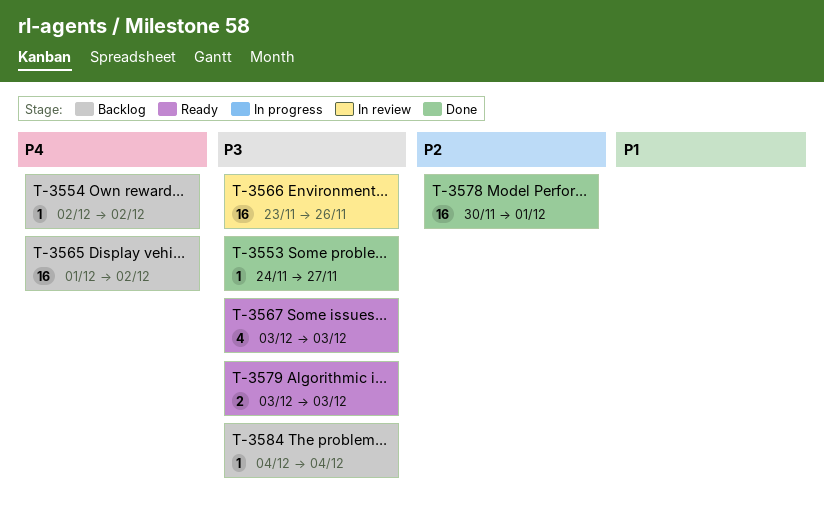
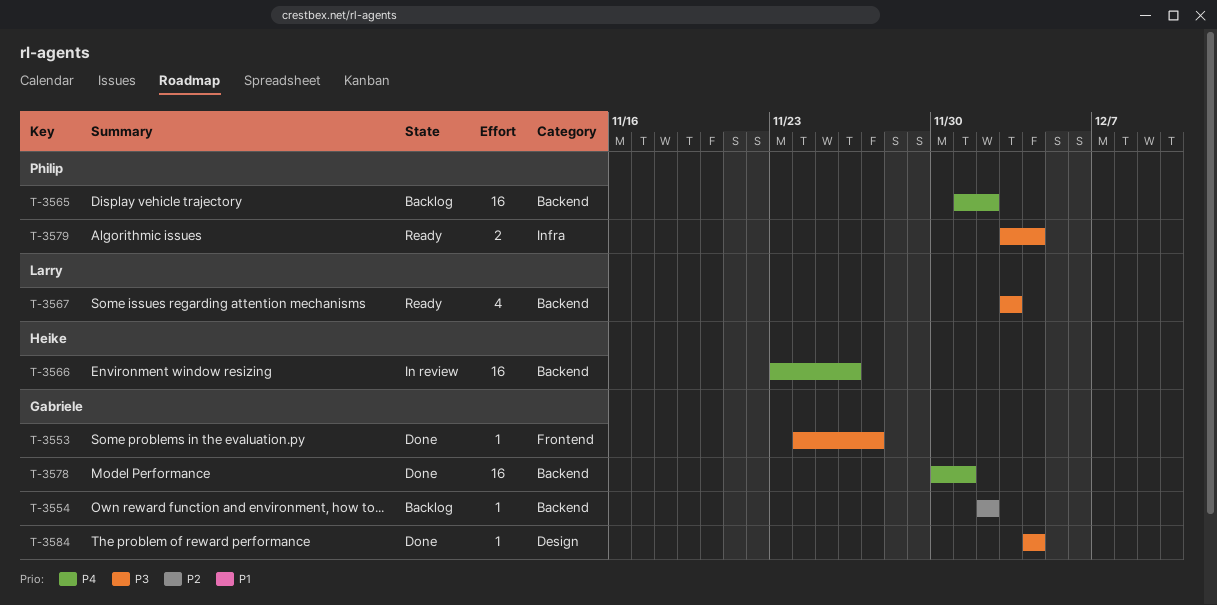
T-3554, priority: P4 -> P2
T-3566, priority: P3 -> P4
T-3578, priority: P2 -> P4
T-3579, due: Dec 3 -> Dec 4
T-3584, status: Backlog -> Done

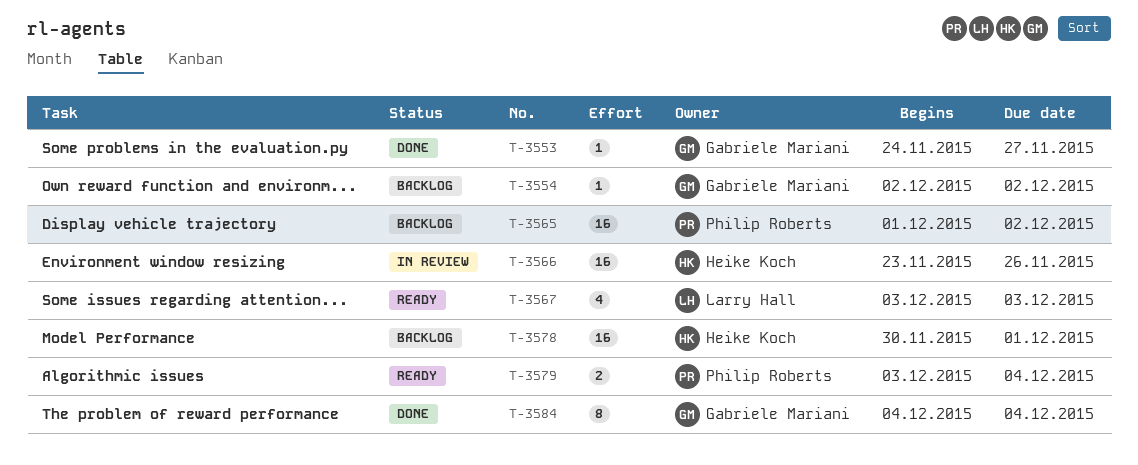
T-3578, status: Done -> Backlog
T-3578, owner: Gabriele Mariani -> Heike Koch
T-3584, estimate: 1 -> 8

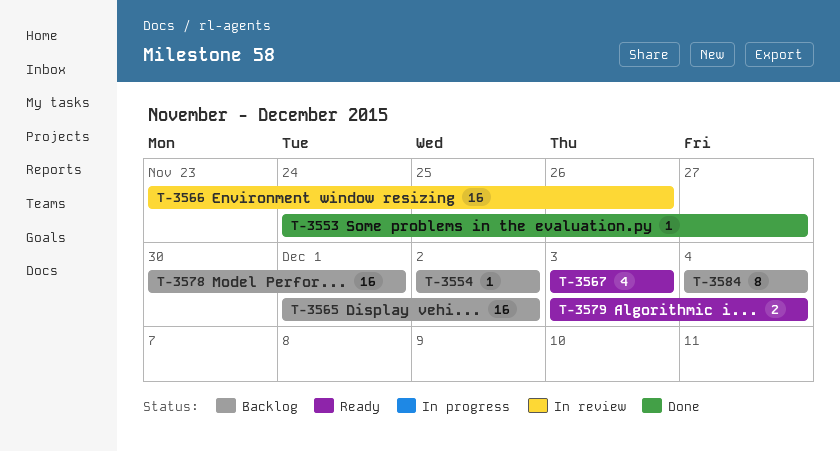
T-3584, status: Done -> Backlog

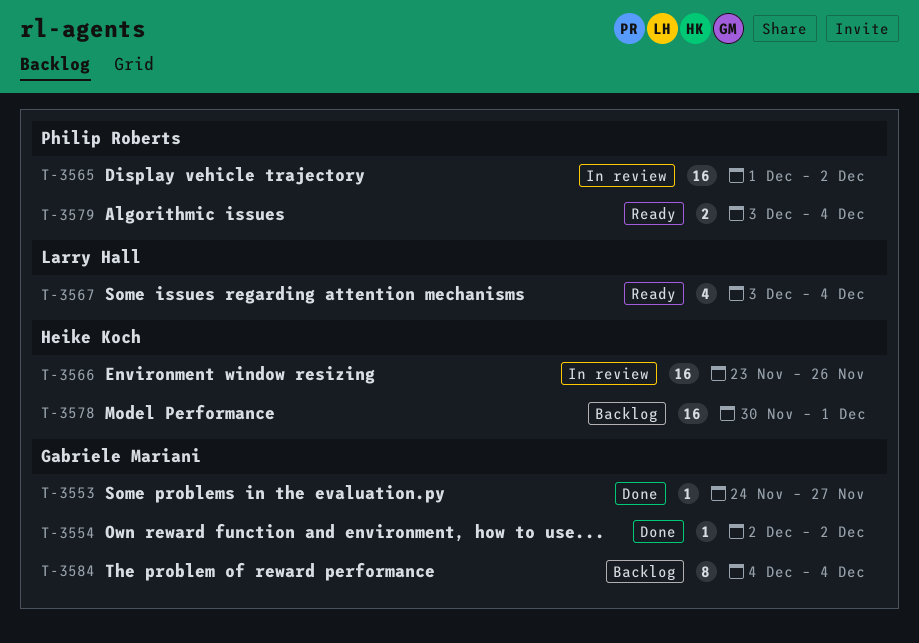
T-3554, status: Backlog -> Done
T-3565, status: Backlog -> In review
T-3567, due: Dec 3 -> Dec 4

